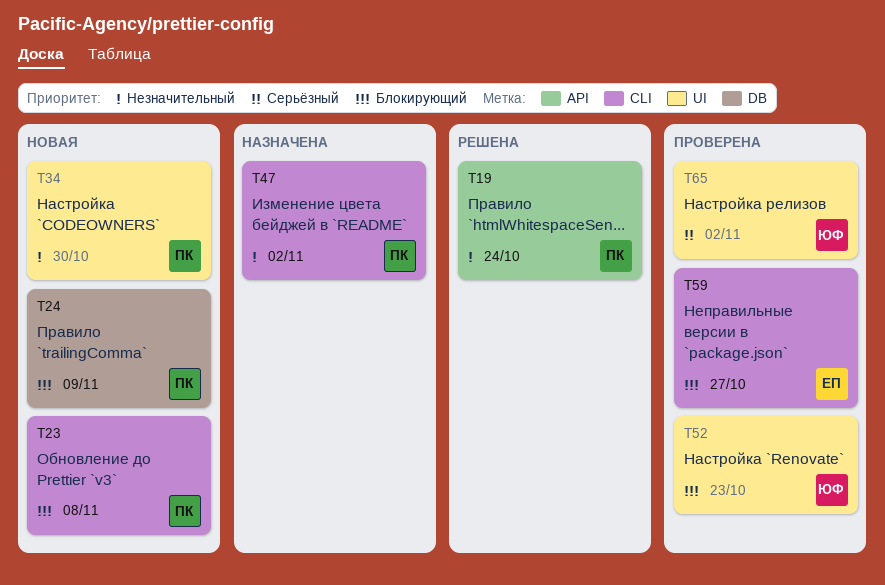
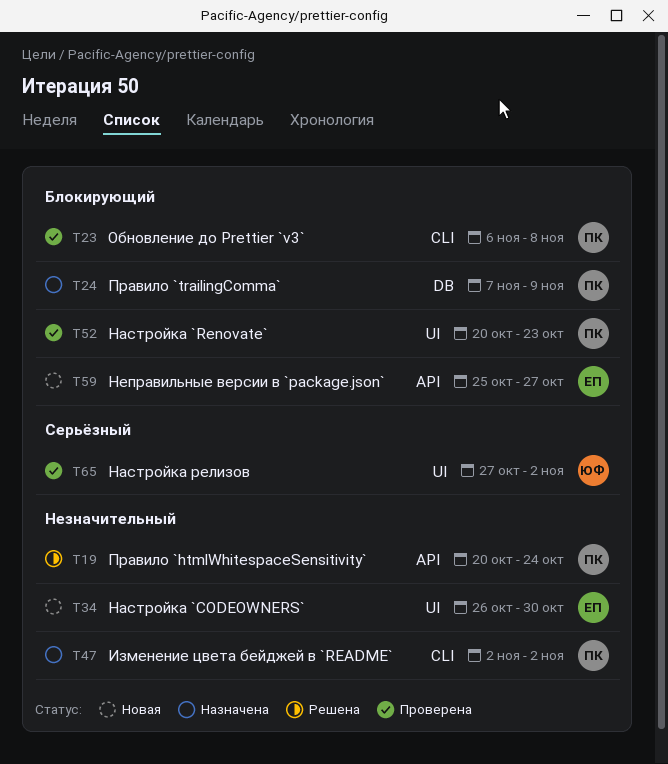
T23, status: Новая -> Проверена
T24, status: Новая -> Назначена
T34, owner: ПК -> ЕП
T52, owner: ЮФ -> ПК
T59, status: Проверена -> Новая
T59, label: CLI -> API

